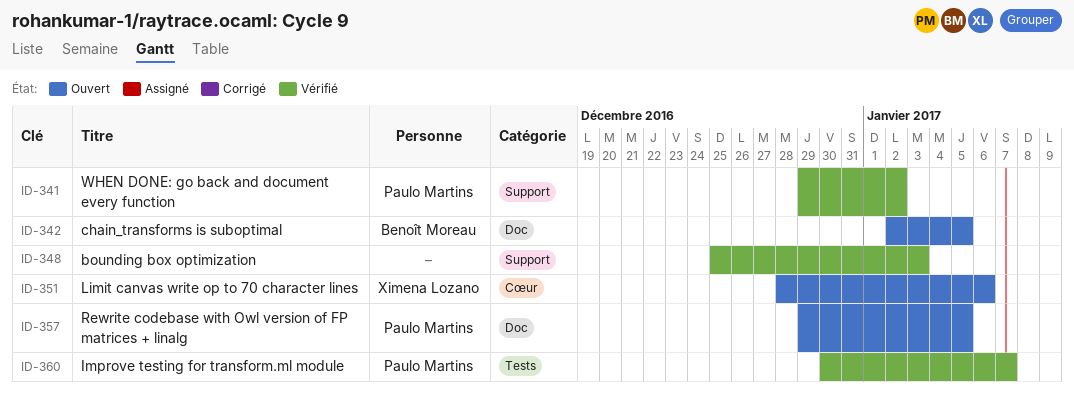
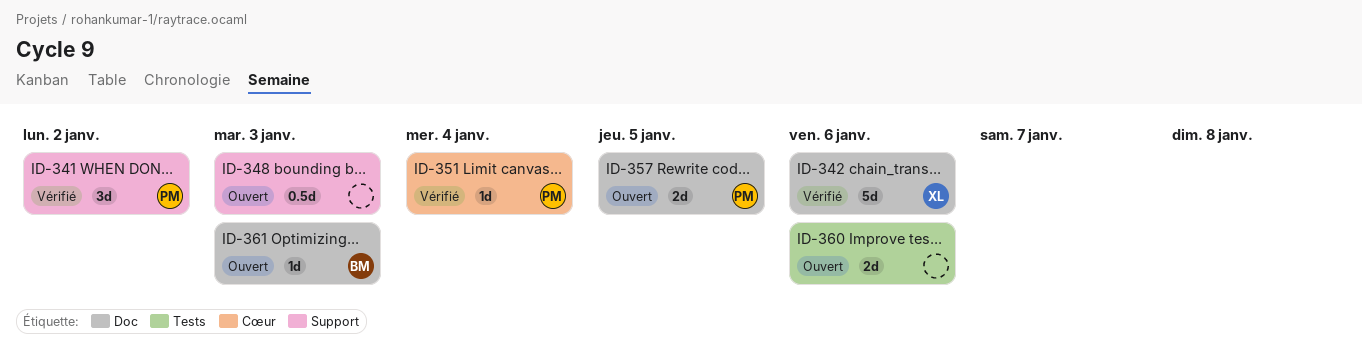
ID-342, status: Ouvert -> Vérifié
ID-342, owner: Benoît Moreau -> Ximena Lozano
ID-342, due: Jan 5 -> Jan 6
ID-348, status: Vérifié -> Ouvert
ID-351, status: Ouvert -> Vérifié
ID-351, owner: Ximena Lozano -> Paulo Martins
ID-351, due: Jan 6 -> Jan 4
ID-360, status: Vérifié -> Ouvert
ID-360, owner: Paulo Martins -> none
ID-360, due: Jan 7 -> Jan 6
ID-361: none -> present

